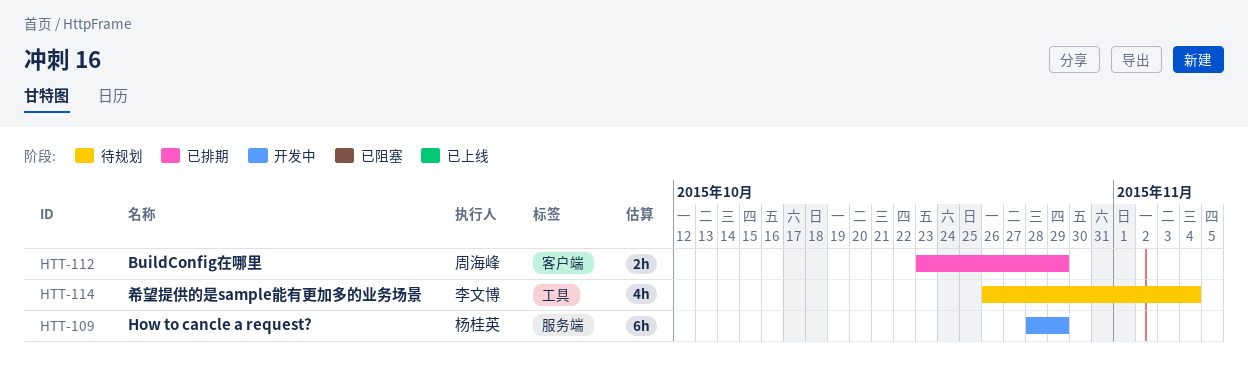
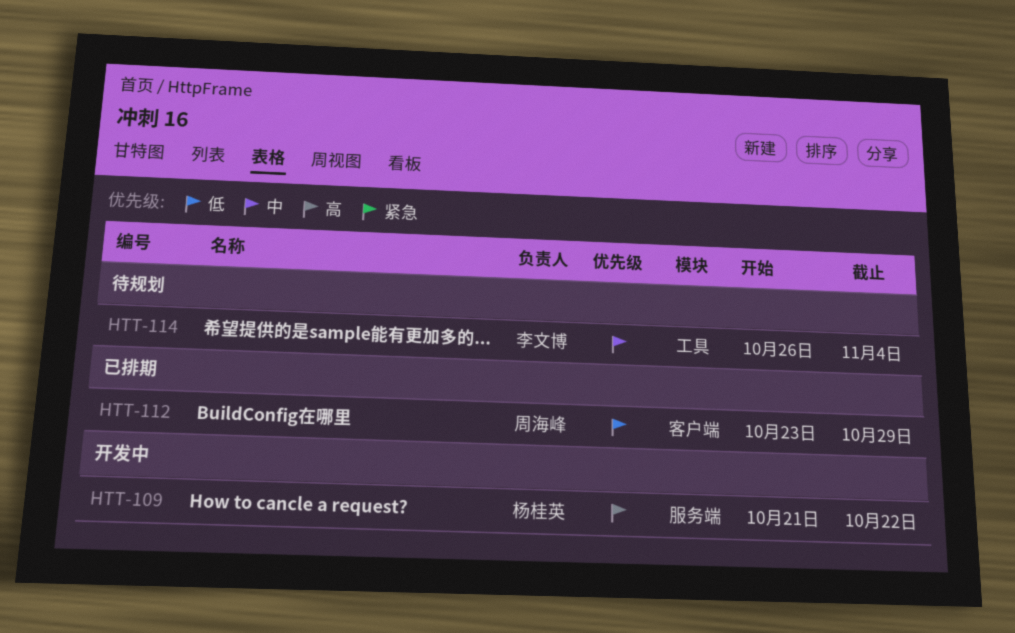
HTT-109, start: Oct 28 -> Oct 21
HTT-109, due: Oct 29 -> Oct 22

